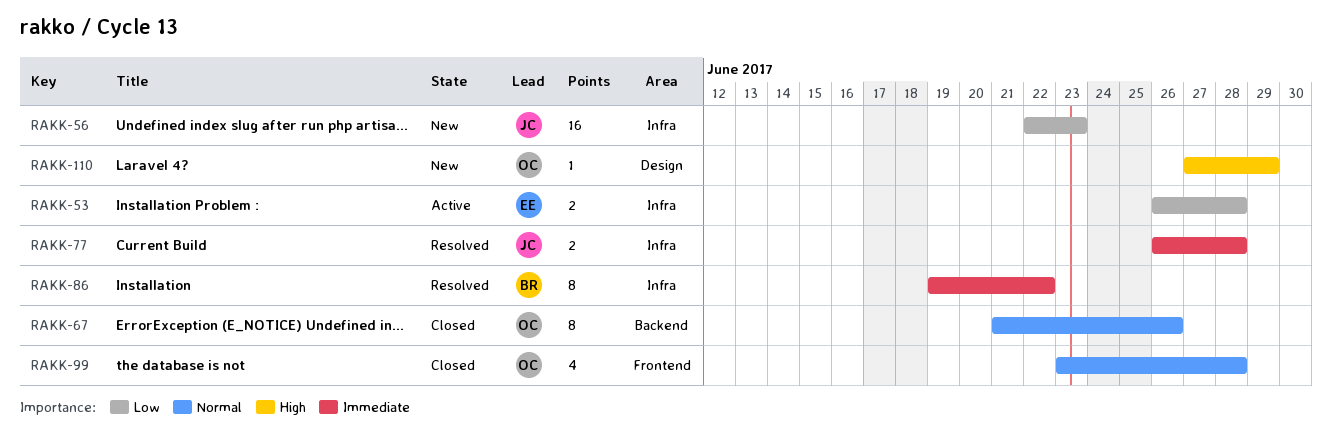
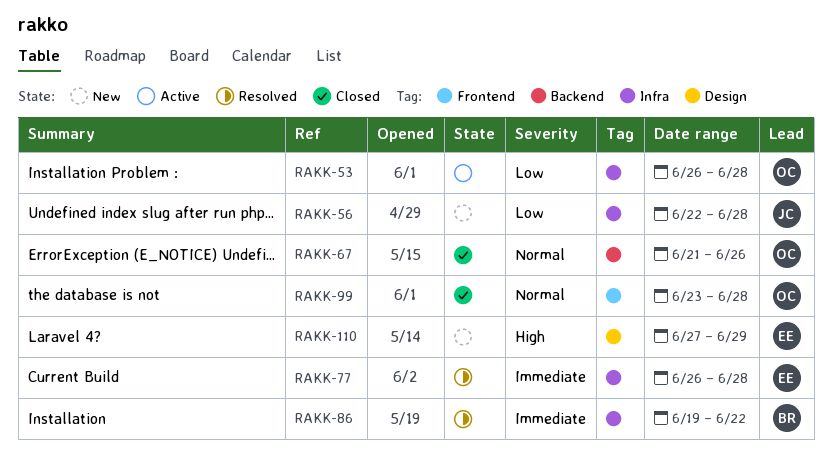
RAKK-53, owner: EE -> OC
RAKK-56, due: Jun 23 -> Jun 28
RAKK-77, owner: JC -> EE
RAKK-110, owner: OC -> EE

